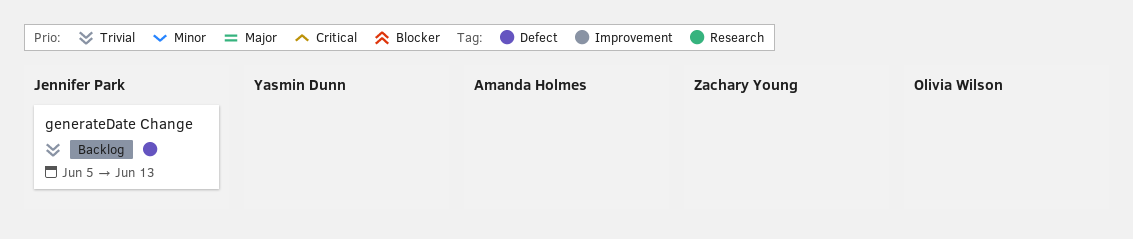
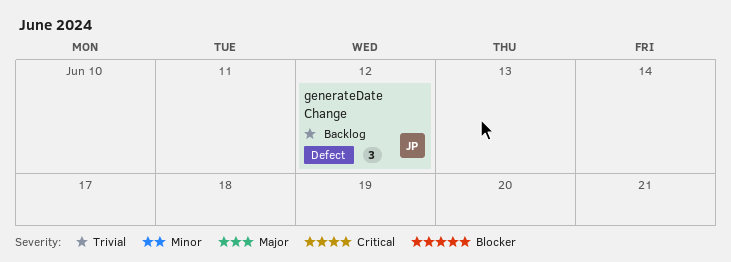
generateDate Change, due: Jun 13 -> Jun 12

